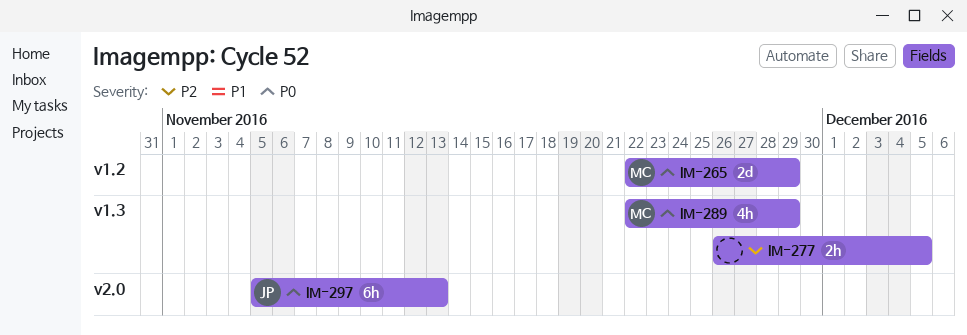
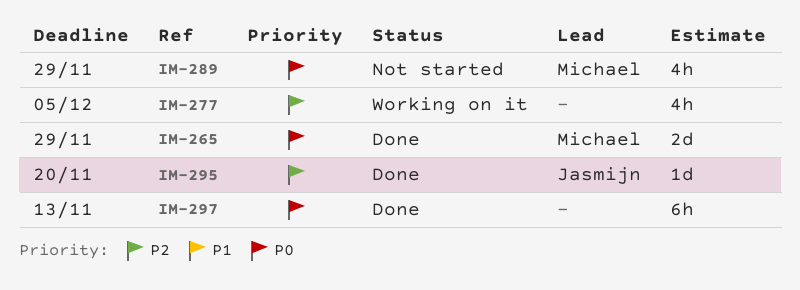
IM-277, estimate: 2h -> 4h
IM-295: none -> present
IM-297, owner: Jasmijn -> none

